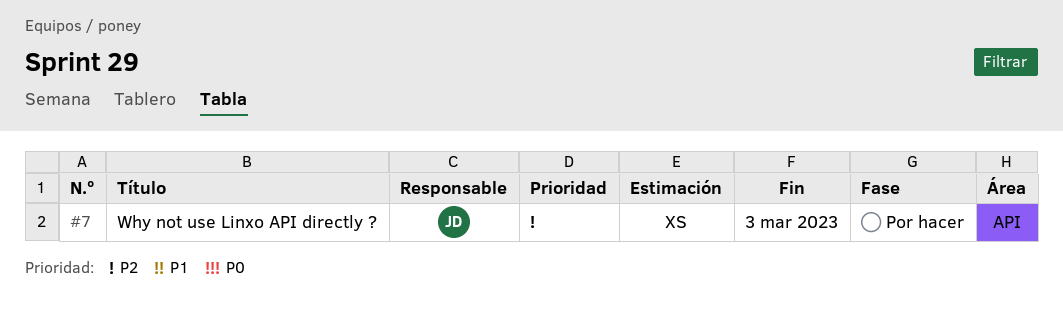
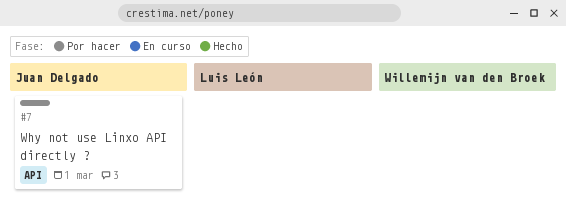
#7, due: Mar 3 -> Mar 1

